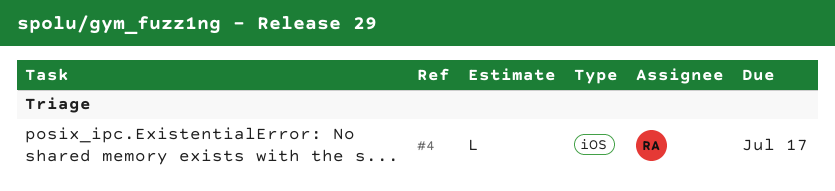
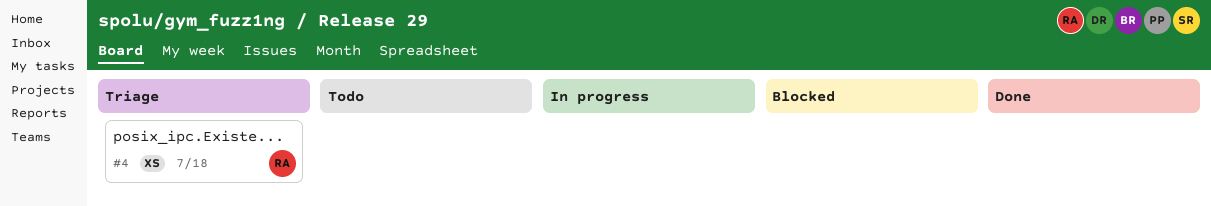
#4, estimate: L -> XS
#4, due: Jul 17 -> Jul 18

